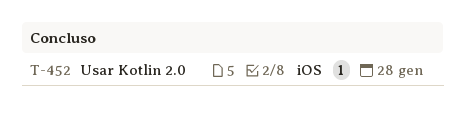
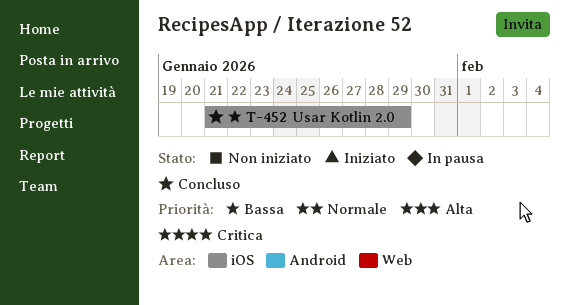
T-452, due: Jan 28 -> Jan 29

